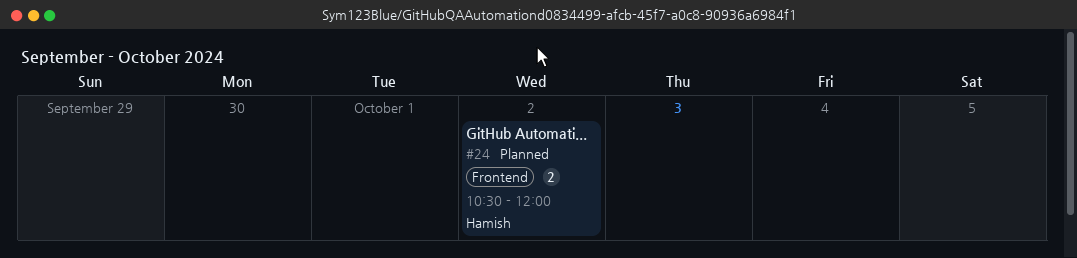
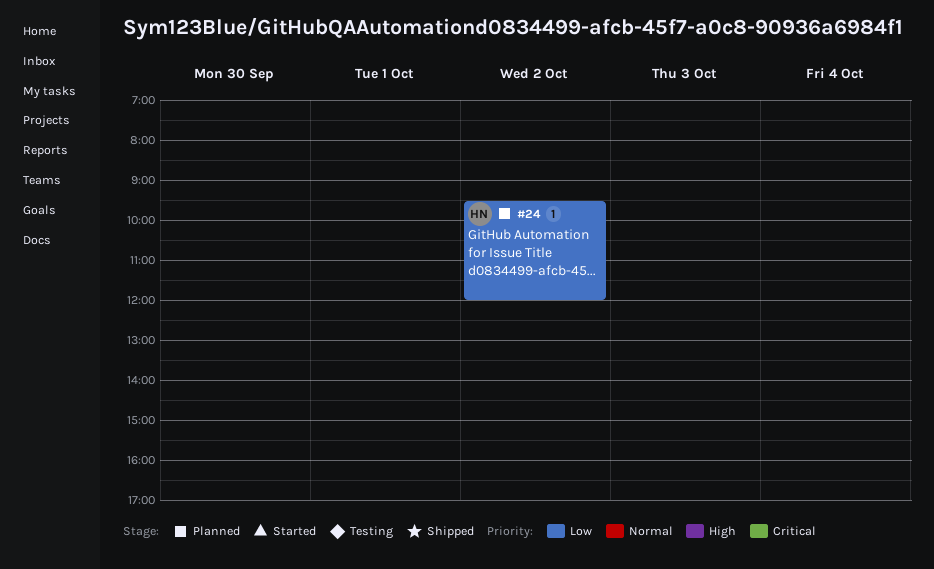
#24, estimate: 2 -> 1
#24, begins: 10:30 -> 09:30

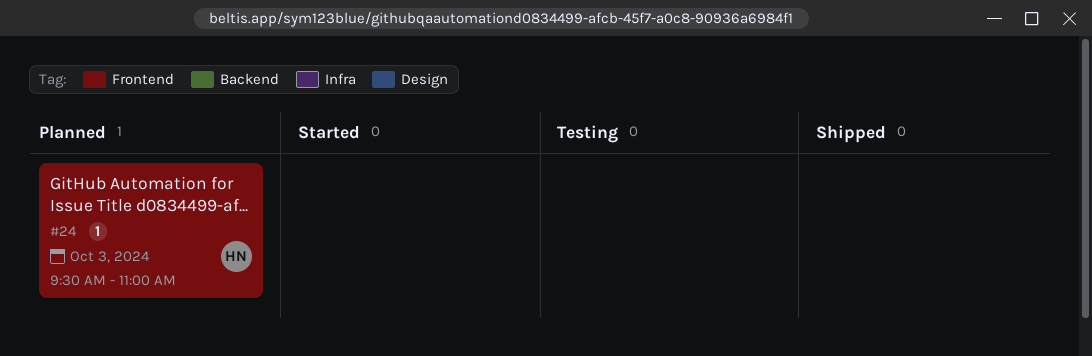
#24, day: Oct 2 -> Oct 3
#24, ends: 12:00 -> 11:00

